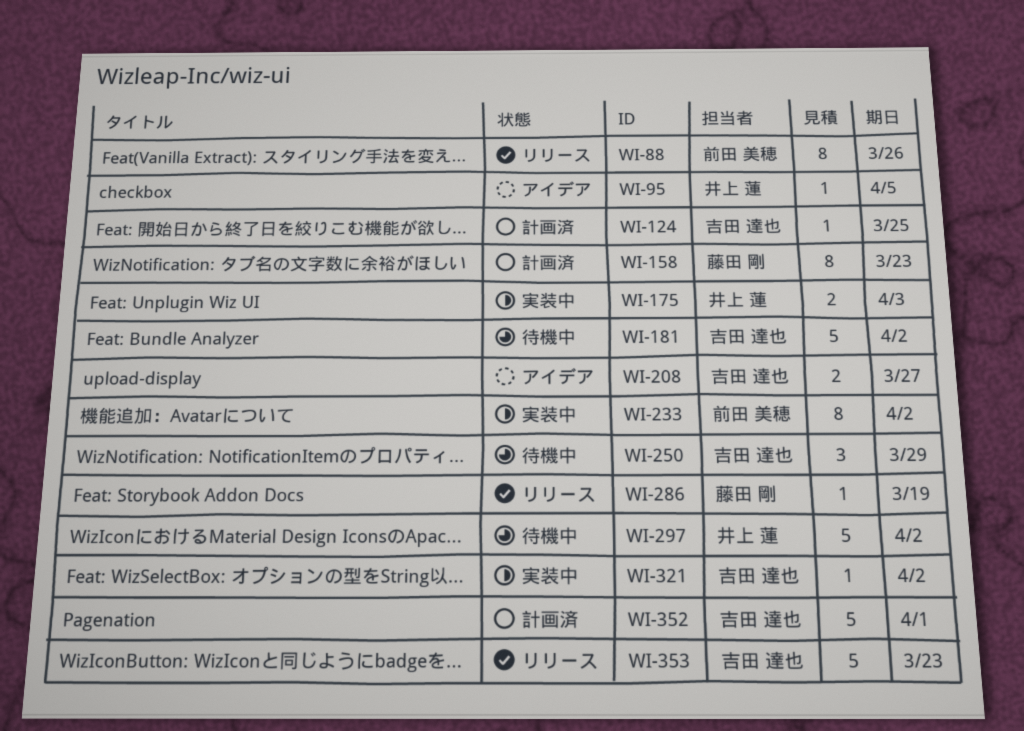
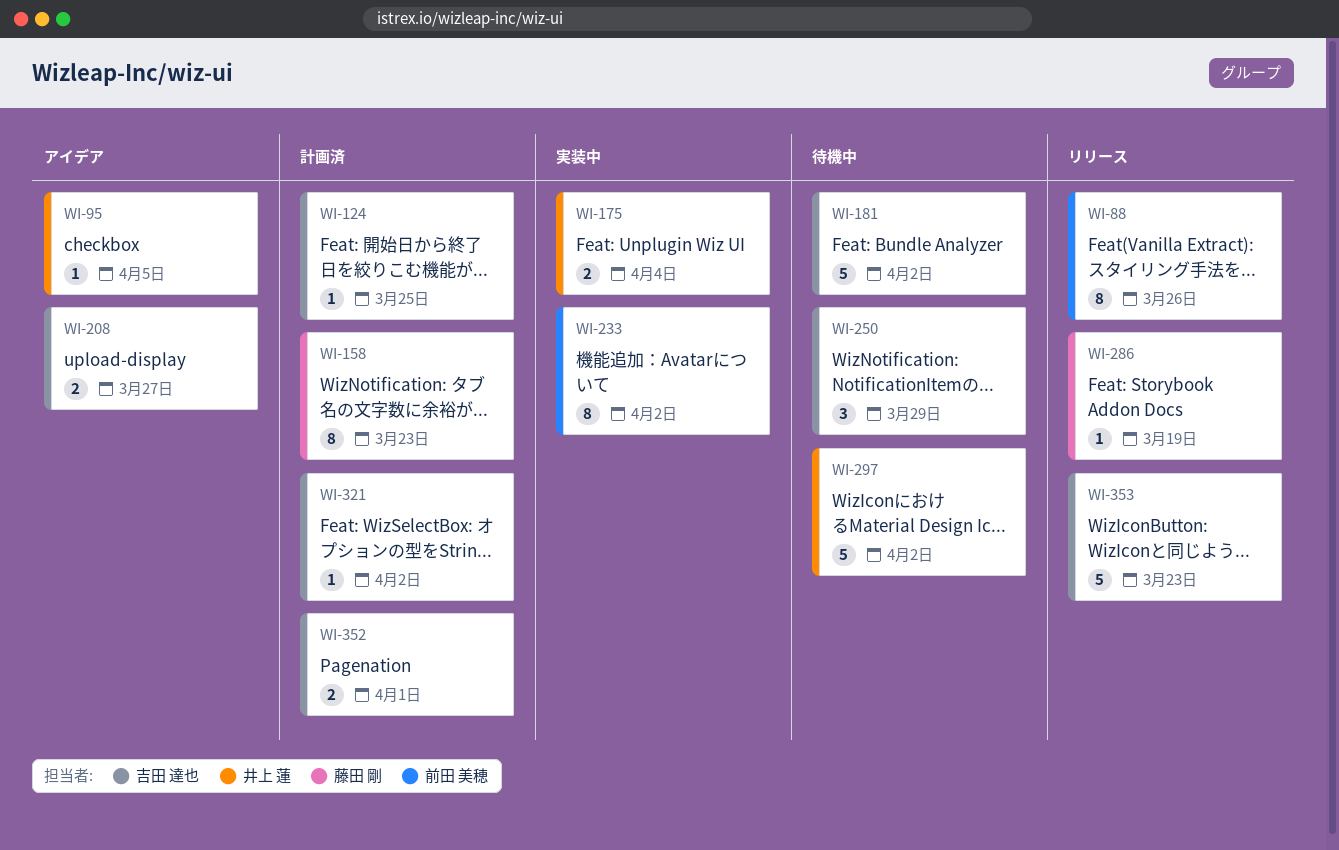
WI-175, due: Apr 3 -> Apr 4
WI-321, status: 実装中 -> 計画済
WI-352, estimate: 5 -> 2

